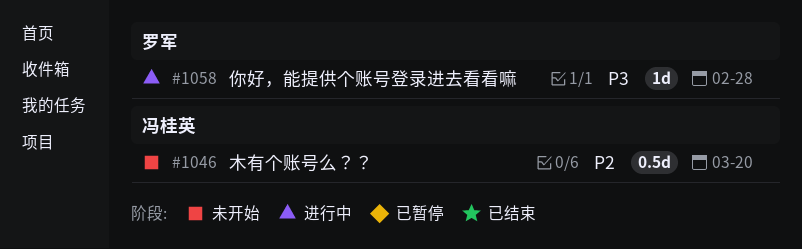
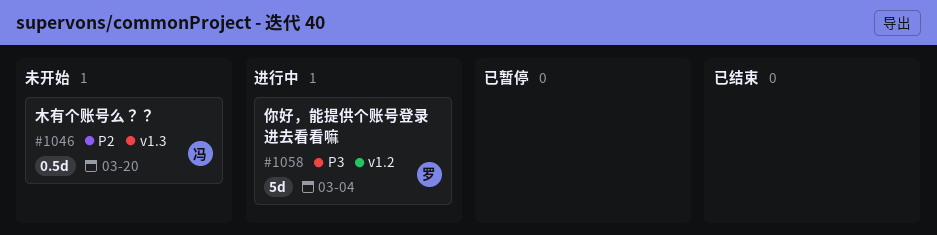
#1058, estimate: 1d -> 5d
#1058, due: Feb 28 -> Mar 4

